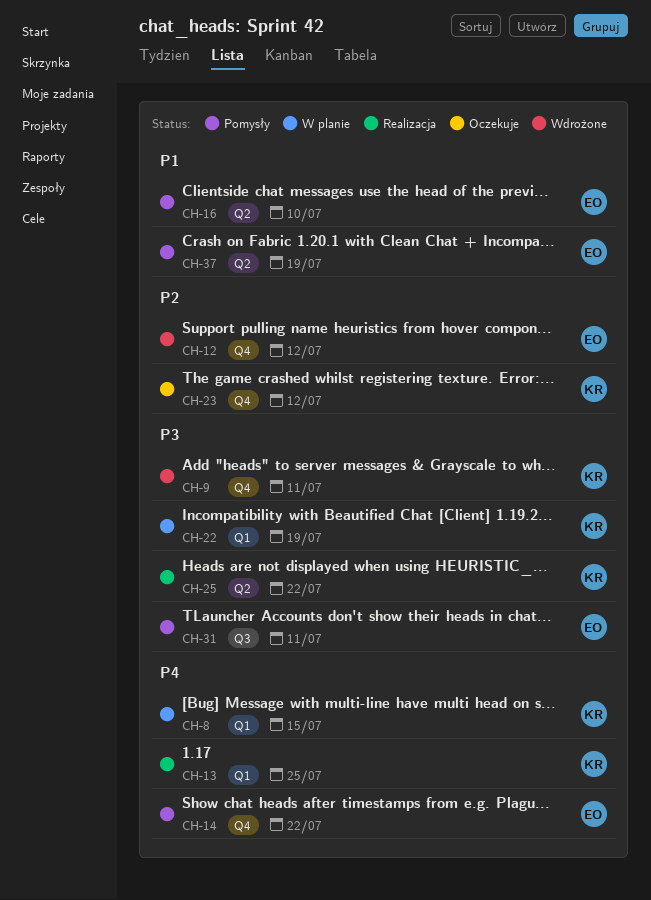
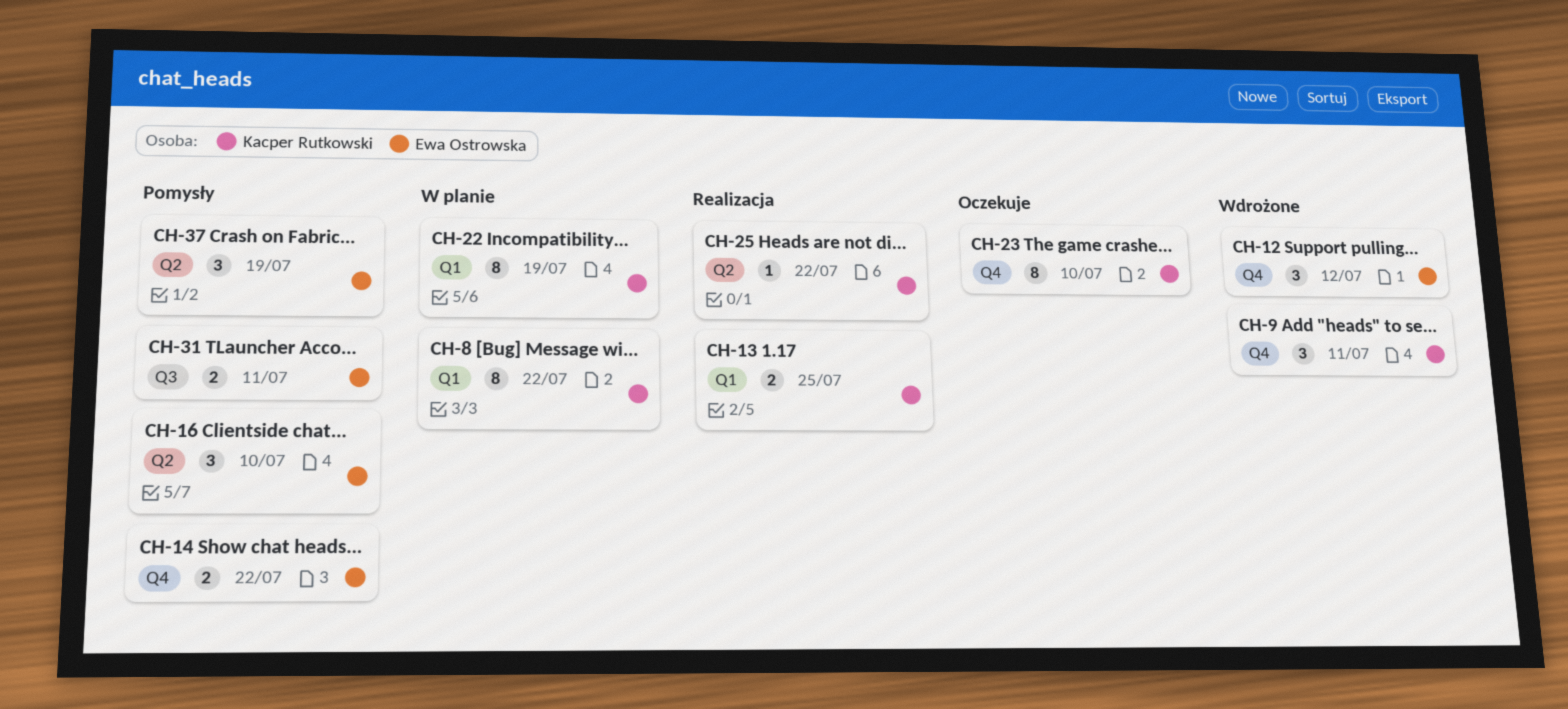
CH-8, due: Jul 15 -> Jul 22
CH-23, due: Jul 12 -> Jul 10

